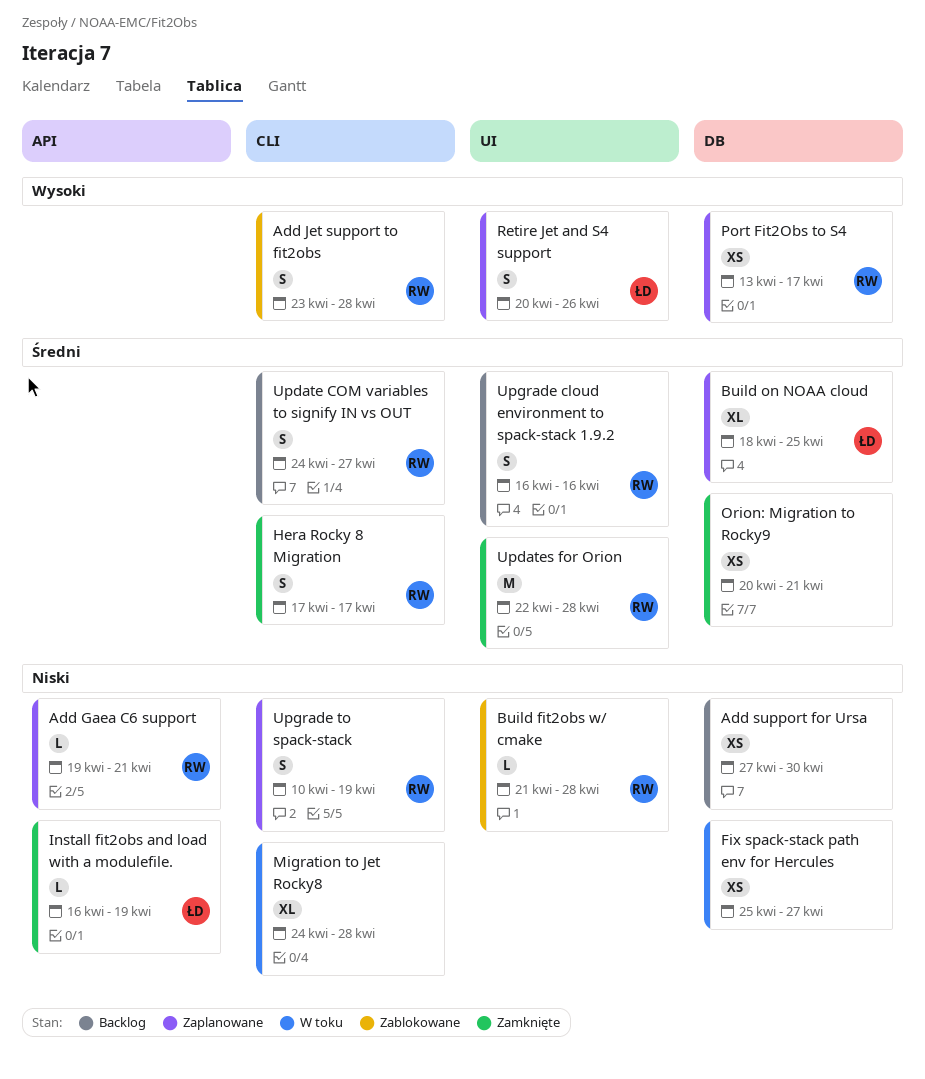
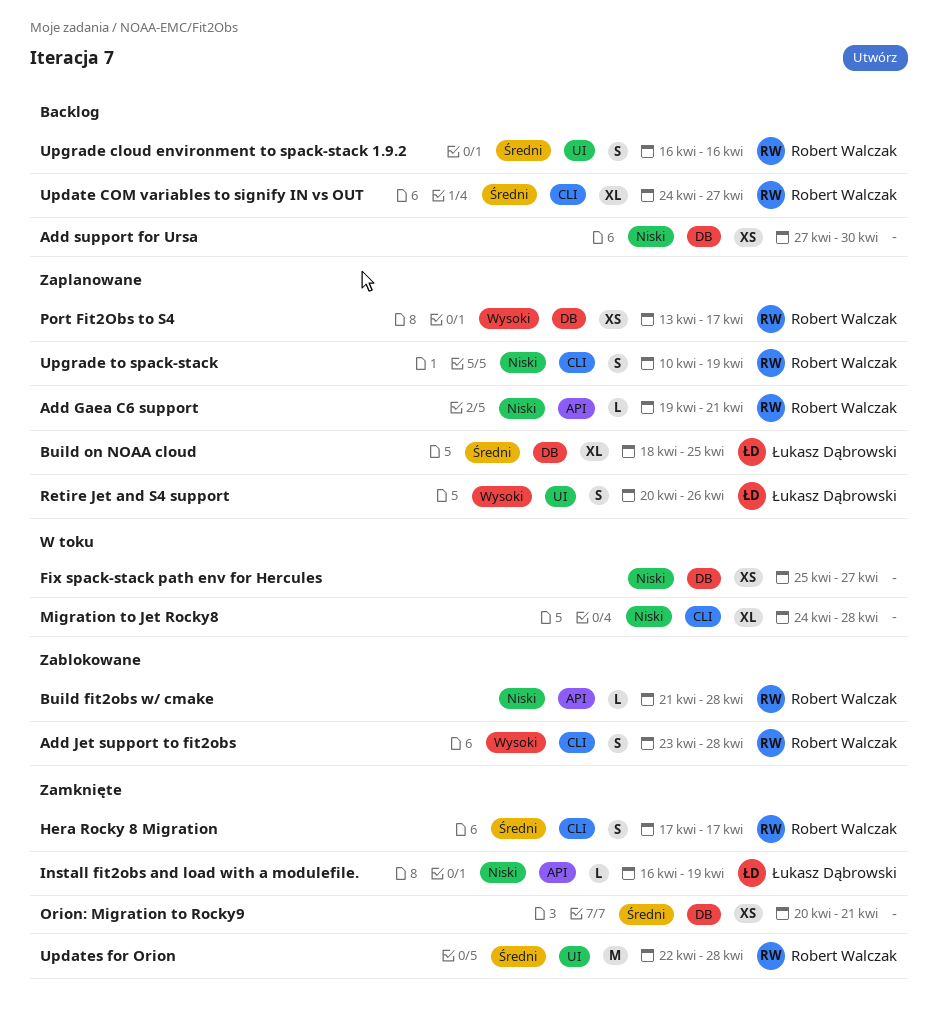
Build fit2obs w/ cmake, label: UI -> API
Update COM variables to signify IN vs OUT, estimate: S -> XL

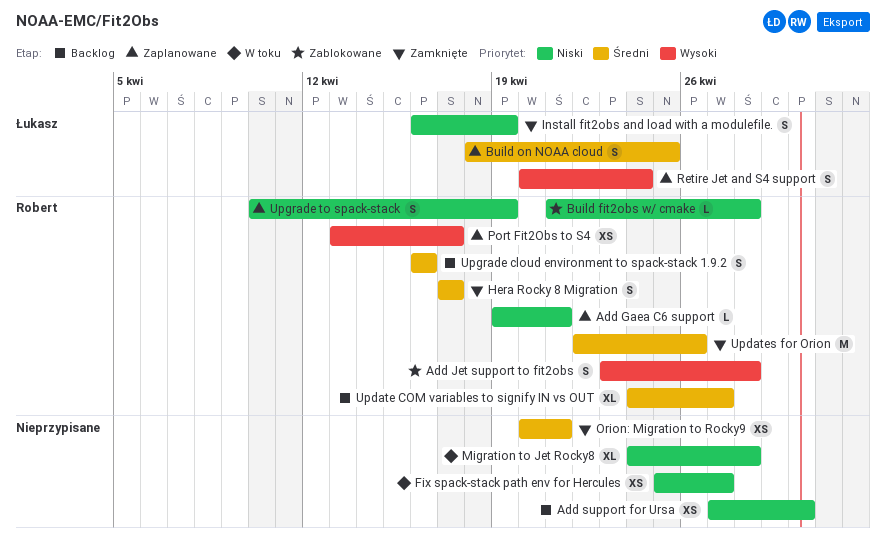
Build on NOAA cloud, estimate: XL -> S
Install fit2obs and load with a modulefile., estimate: L -> S
Retire Jet and S4 support, due: Apr 26 -> Apr 24
Updates for Orion, due: Apr 28 -> Apr 26

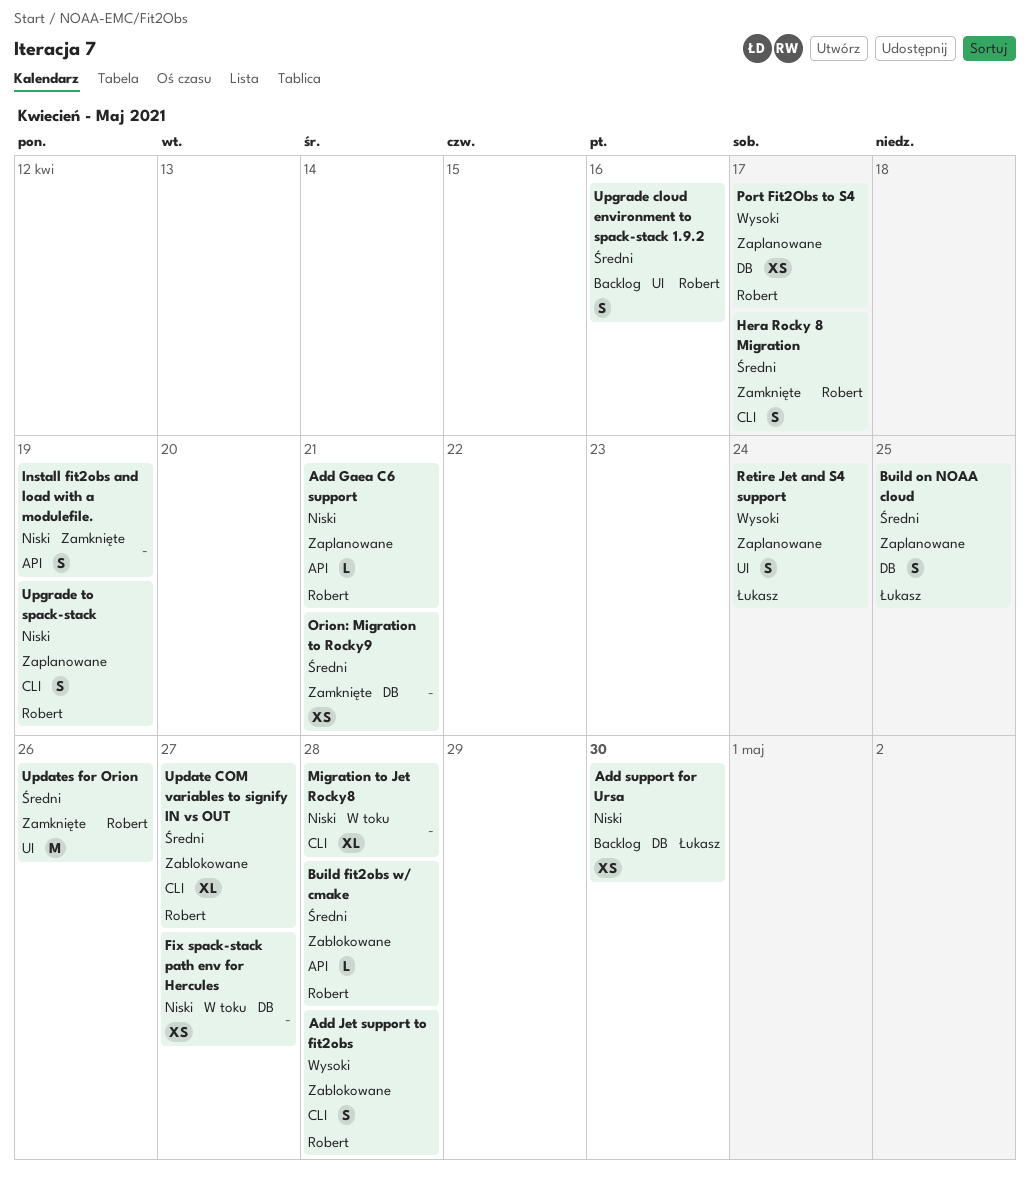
Add support for Ursa, owner: none -> Łukasz
Build fit2obs w/ cmake, priority: Niski -> Średni
Install fit2obs and load with a modulefile., owner: Łukasz -> none
Update COM variables to signify IN vs OUT, status: Backlog -> Zablokowane

